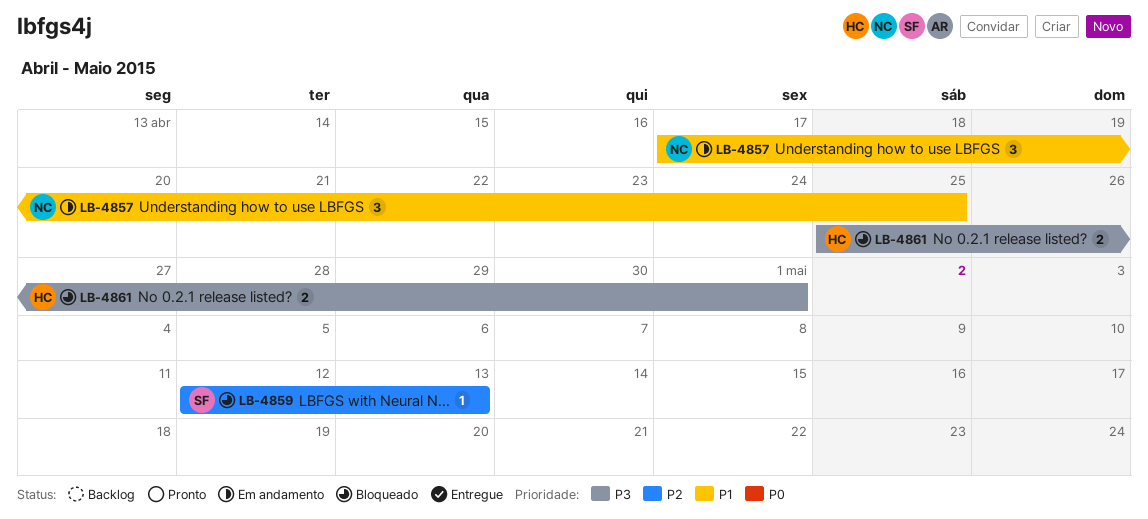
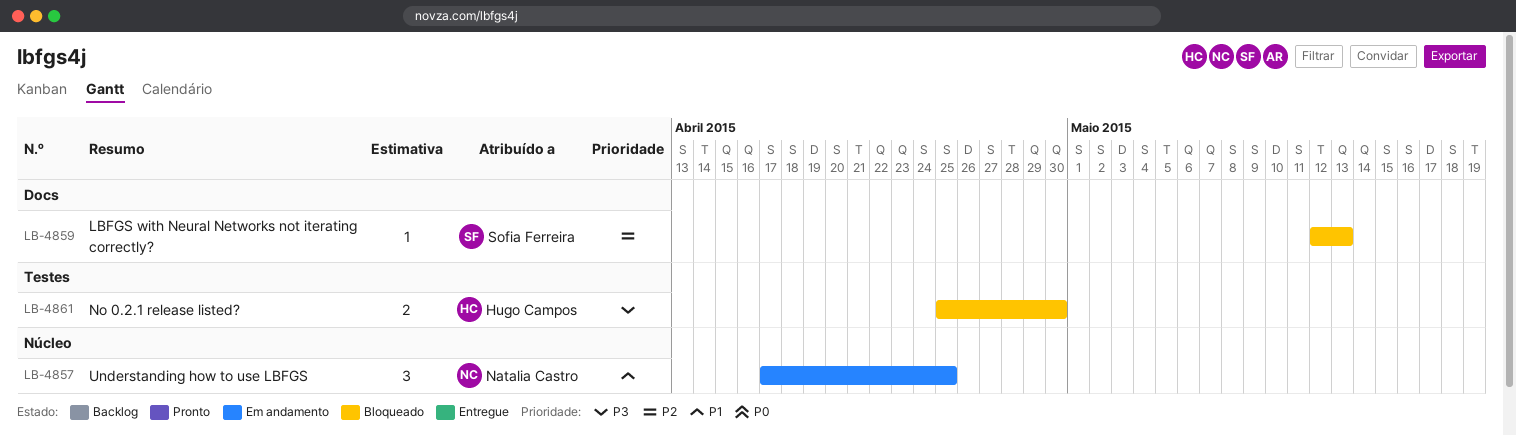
LB-4861, due: May 1 -> Apr 30

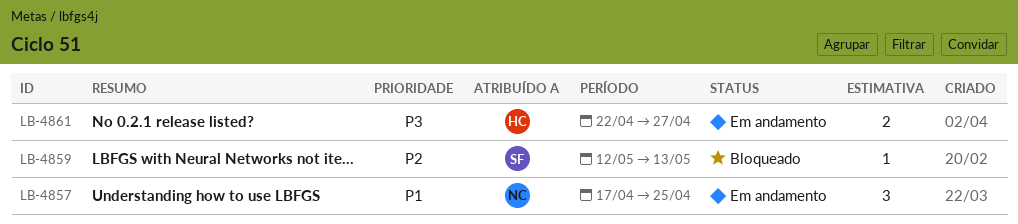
LB-4861, status: Bloqueado -> Em andamento
LB-4861, start: Apr 25 -> Apr 22
LB-4861, due: Apr 30 -> Apr 27

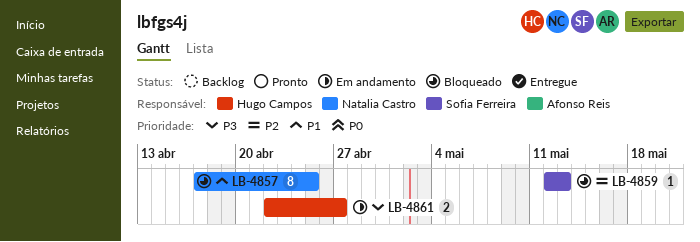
LB-4857, status: Em andamento -> Bloqueado
LB-4857, estimate: 3 -> 8

